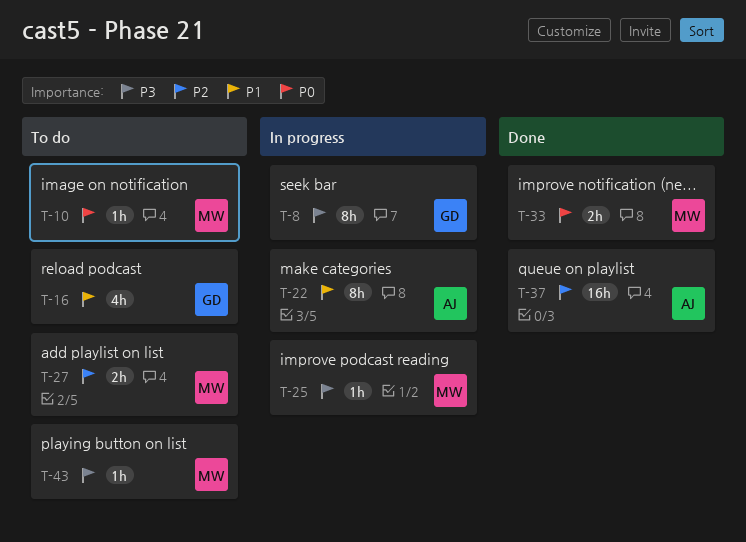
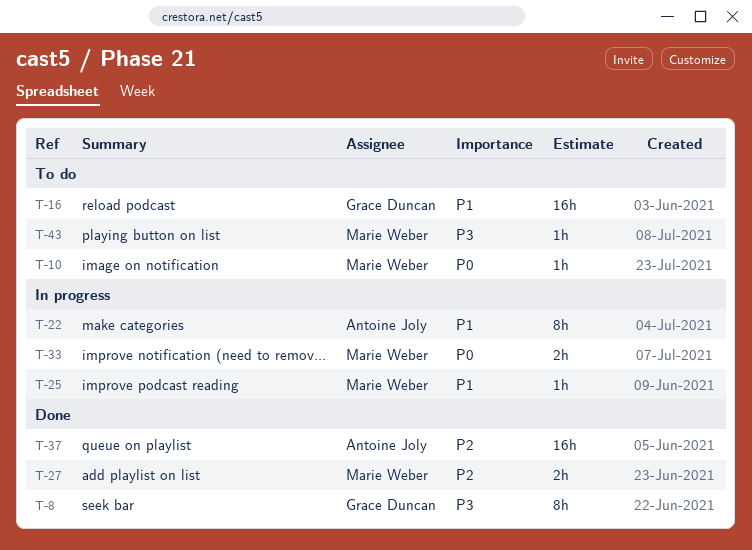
T-8, status: In progress -> Done
T-16, estimate: 4h -> 16h
T-25, priority: P3 -> P1
T-27, status: To do -> Done
T-33, status: Done -> In progress

